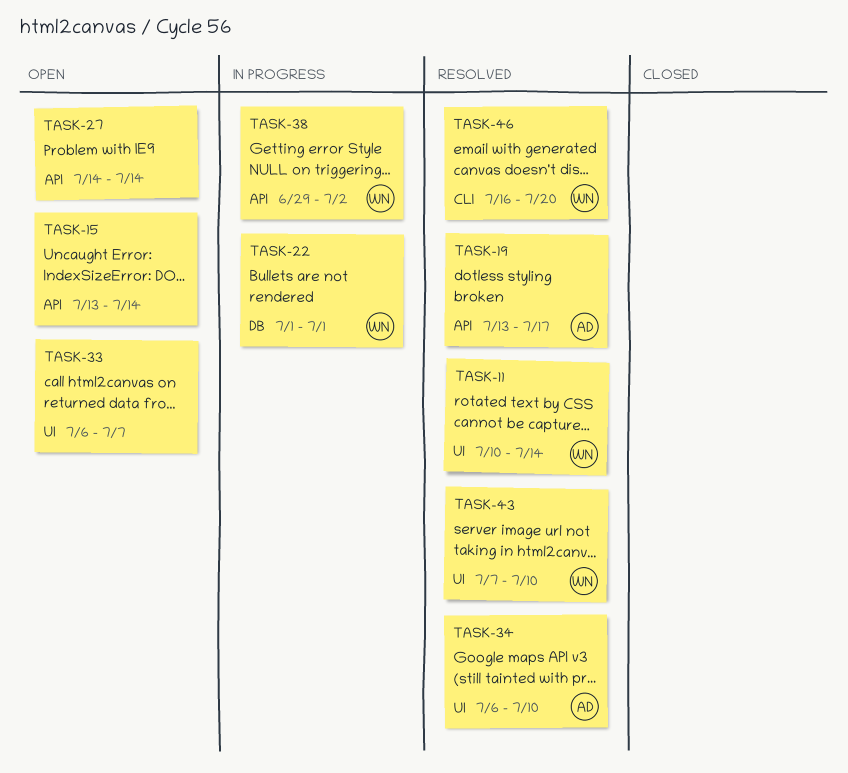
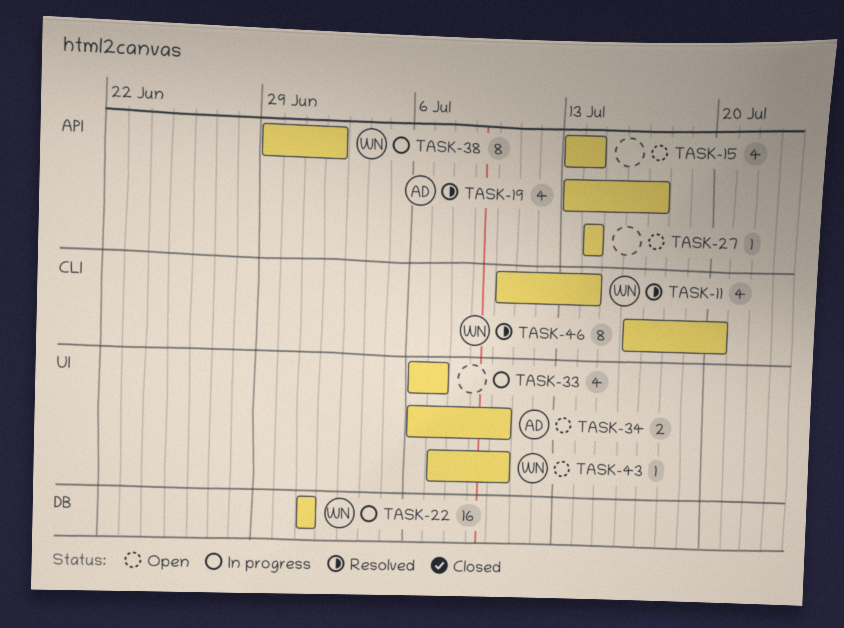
TASK-11, label: UI -> CLI
TASK-33, status: Open -> In progress
TASK-34, status: Resolved -> Open
TASK-43, status: Resolved -> Open

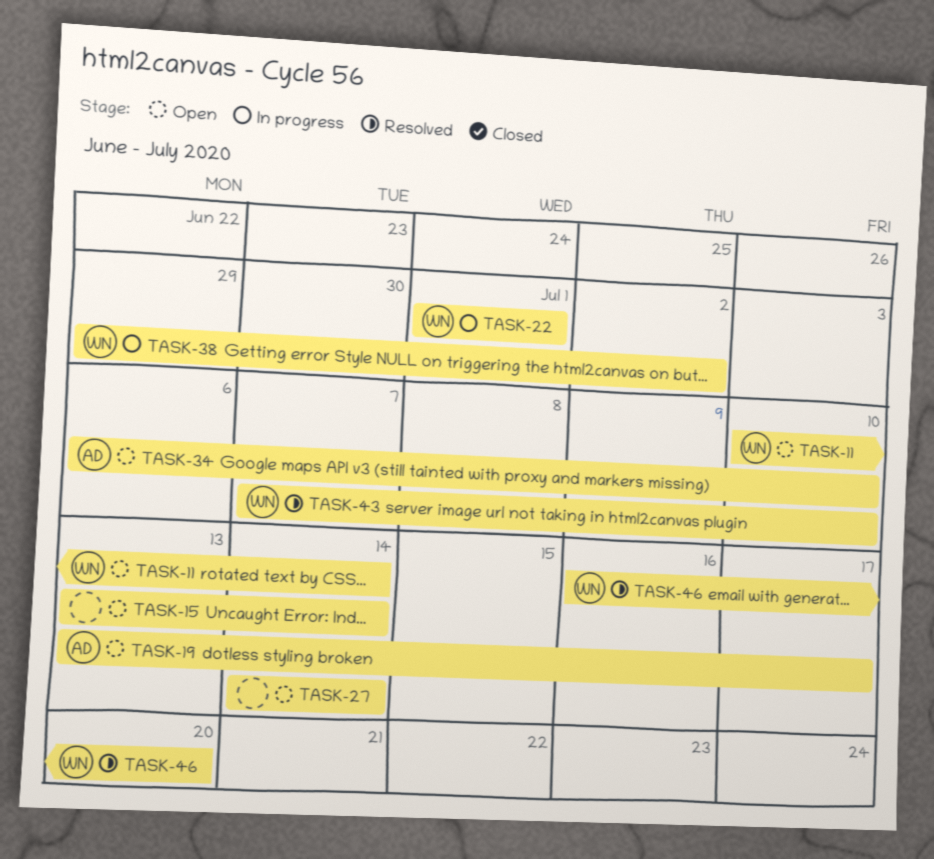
TASK-11, status: Resolved -> Open
TASK-19, status: Resolved -> Open
TASK-33: present -> none
TASK-43, status: Open -> Resolved

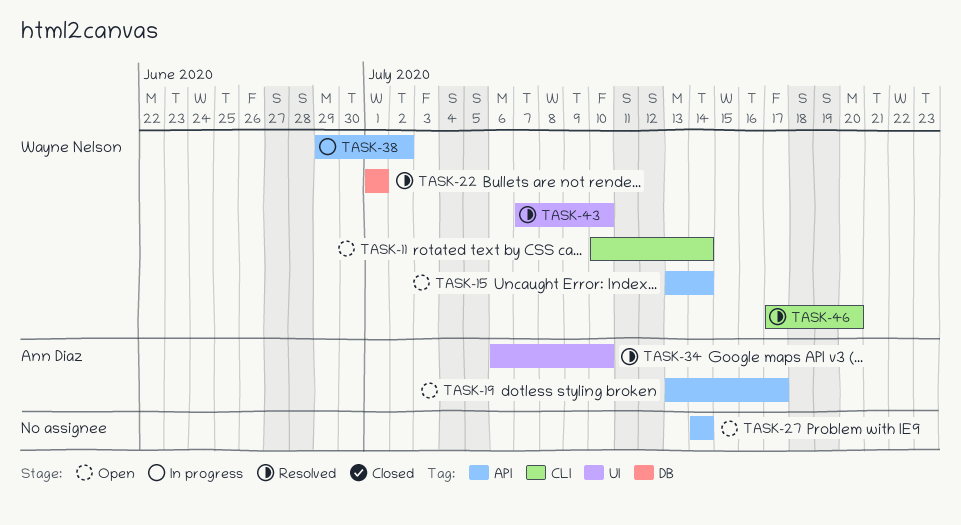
TASK-15, owner: none -> Wayne Nelson
TASK-22, status: In progress -> Resolved
TASK-34, status: Open -> Resolved
TASK-46, start: Jul 16 -> Jul 17

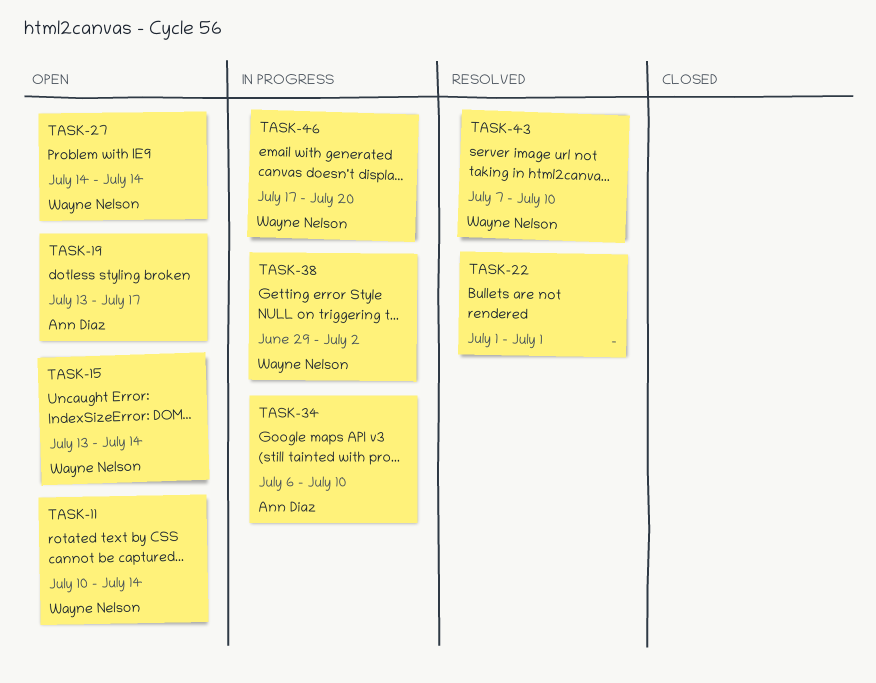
TASK-22, owner: Wayne Nelson -> none
TASK-27, owner: none -> Wayne Nelson
TASK-34, status: Resolved -> In progress
TASK-46, status: Resolved -> In progress

